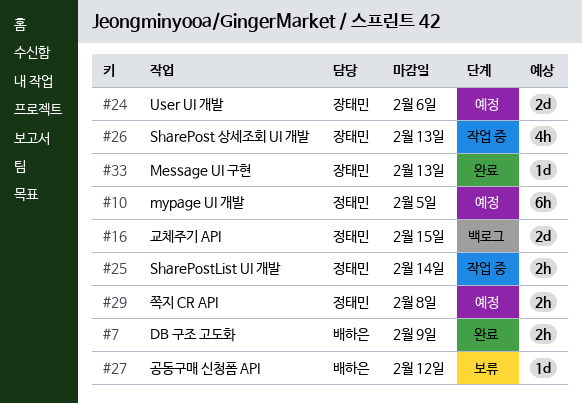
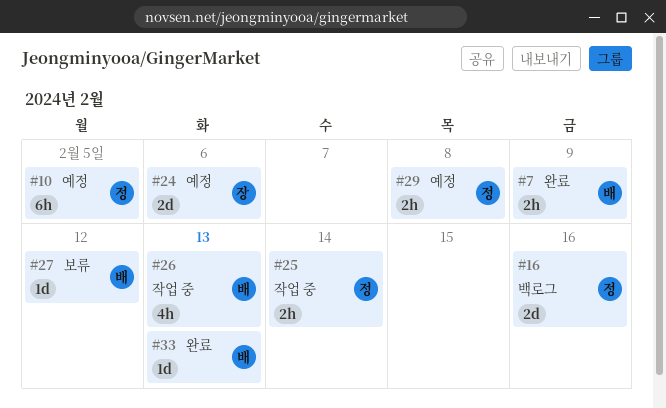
#16, due: Feb 15 -> Feb 16
#26, owner: 장태민 -> 배하은
#33, owner: 장태민 -> 배하은

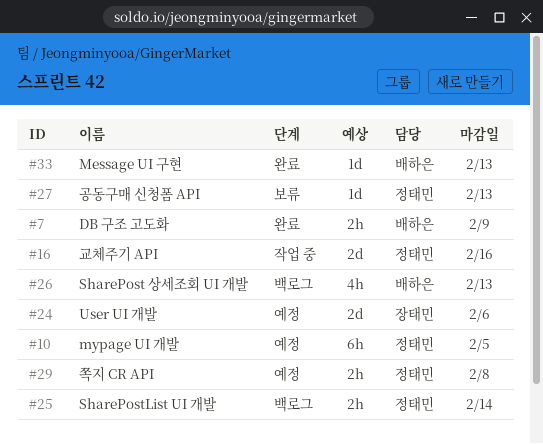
#16, status: 백로그 -> 작업 중
#25, status: 작업 중 -> 백로그
#26, status: 작업 중 -> 백로그
#27, owner: 배하은 -> 정태민
#27, due: Feb 12 -> Feb 13

